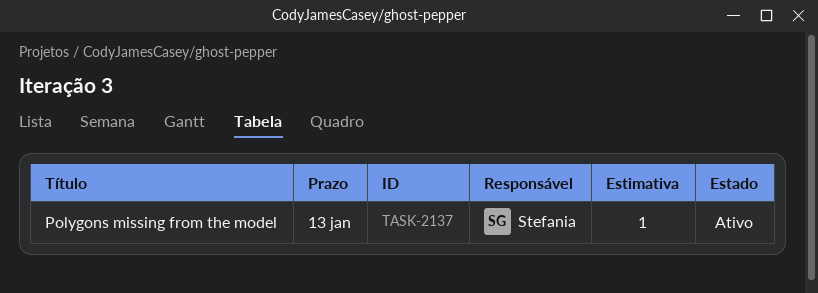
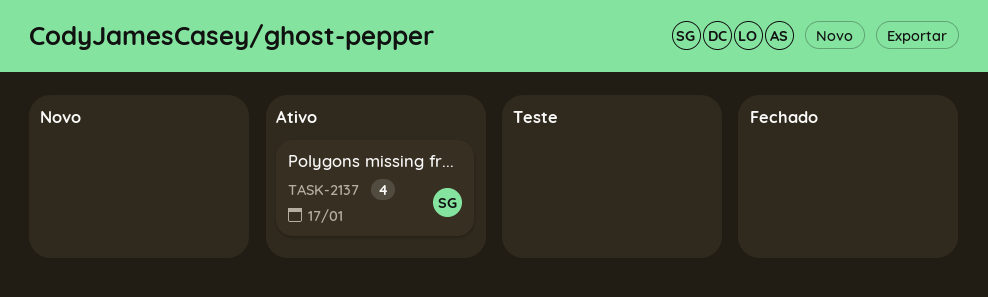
TASK-2137, estimate: 1 -> 4
TASK-2137, due: Jan 13 -> Jan 17

